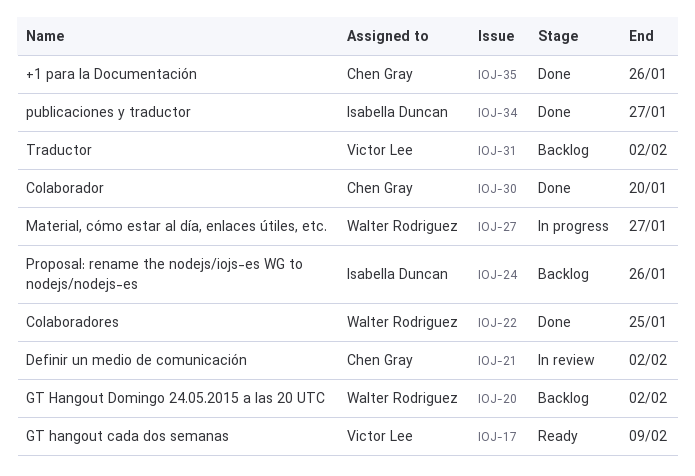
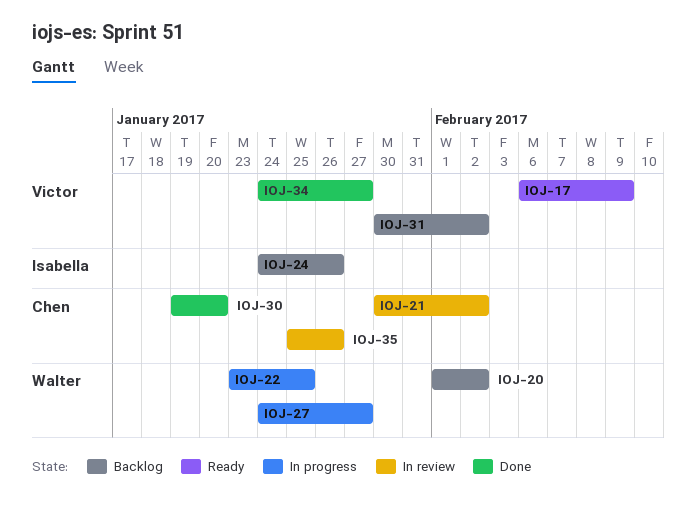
IOJ-22, status: Done -> In progress
IOJ-34, owner: Isabella Duncan -> Victor Lee
IOJ-35, status: Done -> In review

